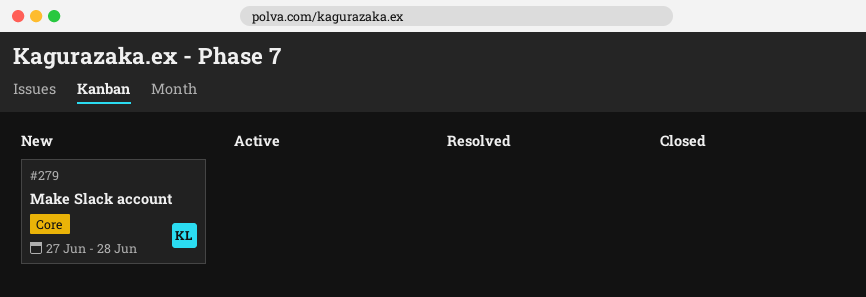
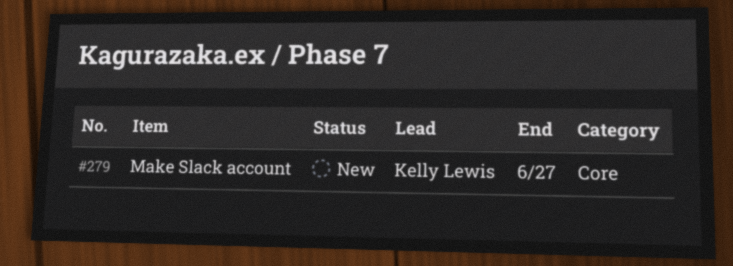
#279, due: Jun 28 -> Jun 27

